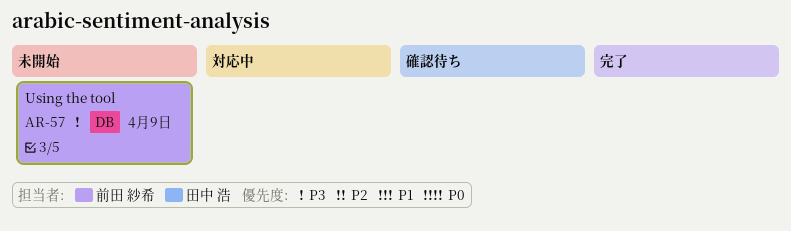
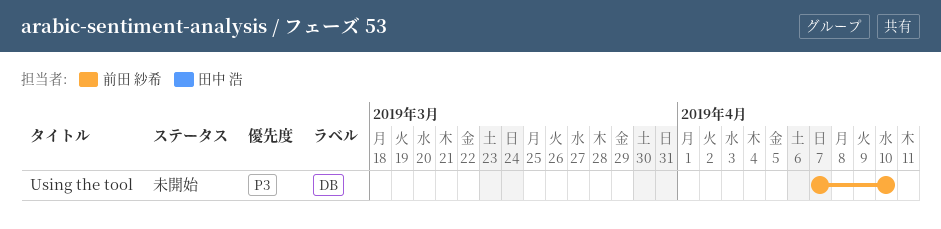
Using the tool, due: Apr 9 -> Apr 10

